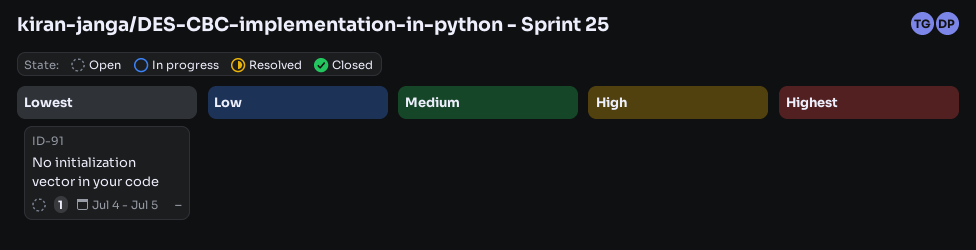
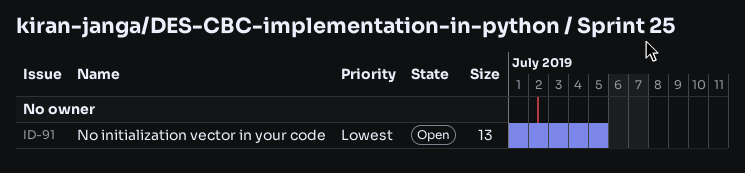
ID-91, estimate: 1 -> 13
ID-91, start: Jul 4 -> Jul 1

